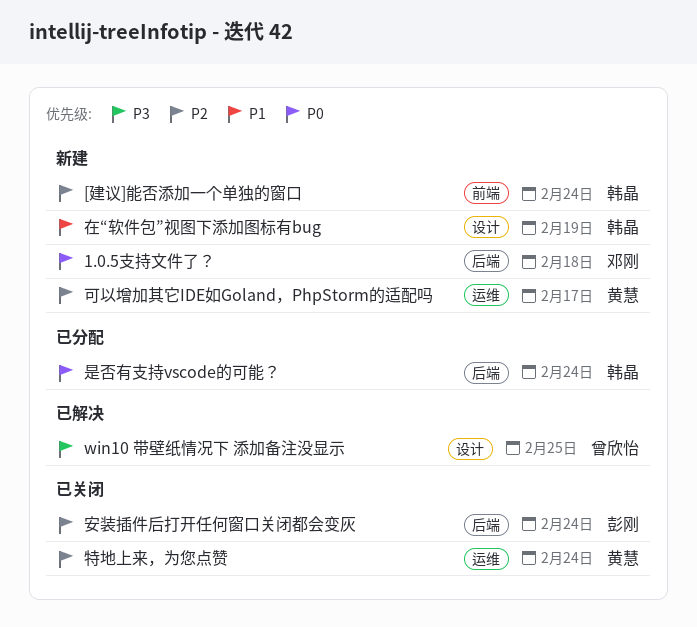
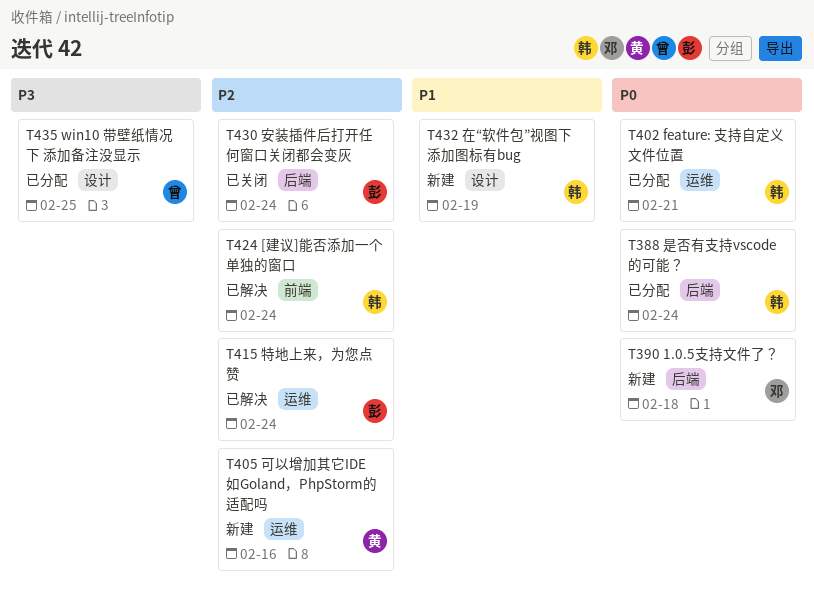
[建议]能否添加一个单独的窗口, status: 新建 -> 已解决
feature: 支持自定义文件位置: none -> present
win10 带壁纸情况下 添加备注没显示, status: 已解决 -> 已分配
可以增加其它IDE如Goland，PhpStorm的适配吗, due: Feb 17 -> Feb 16
特地上来，为您点赞, status: 已关闭 -> 已解决
特地上来，为您点赞, owner: 黄慧 -> 彭刚

